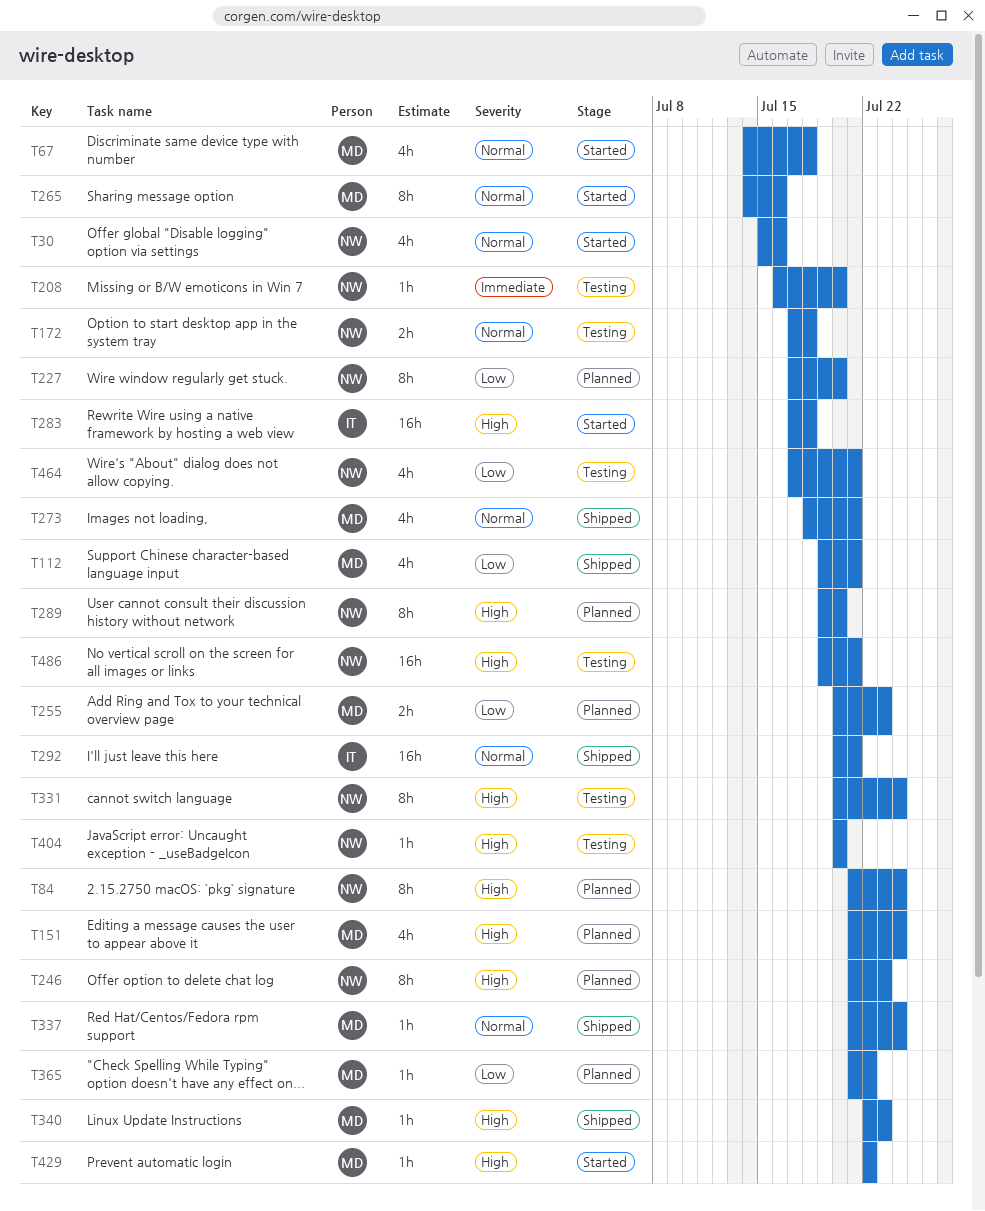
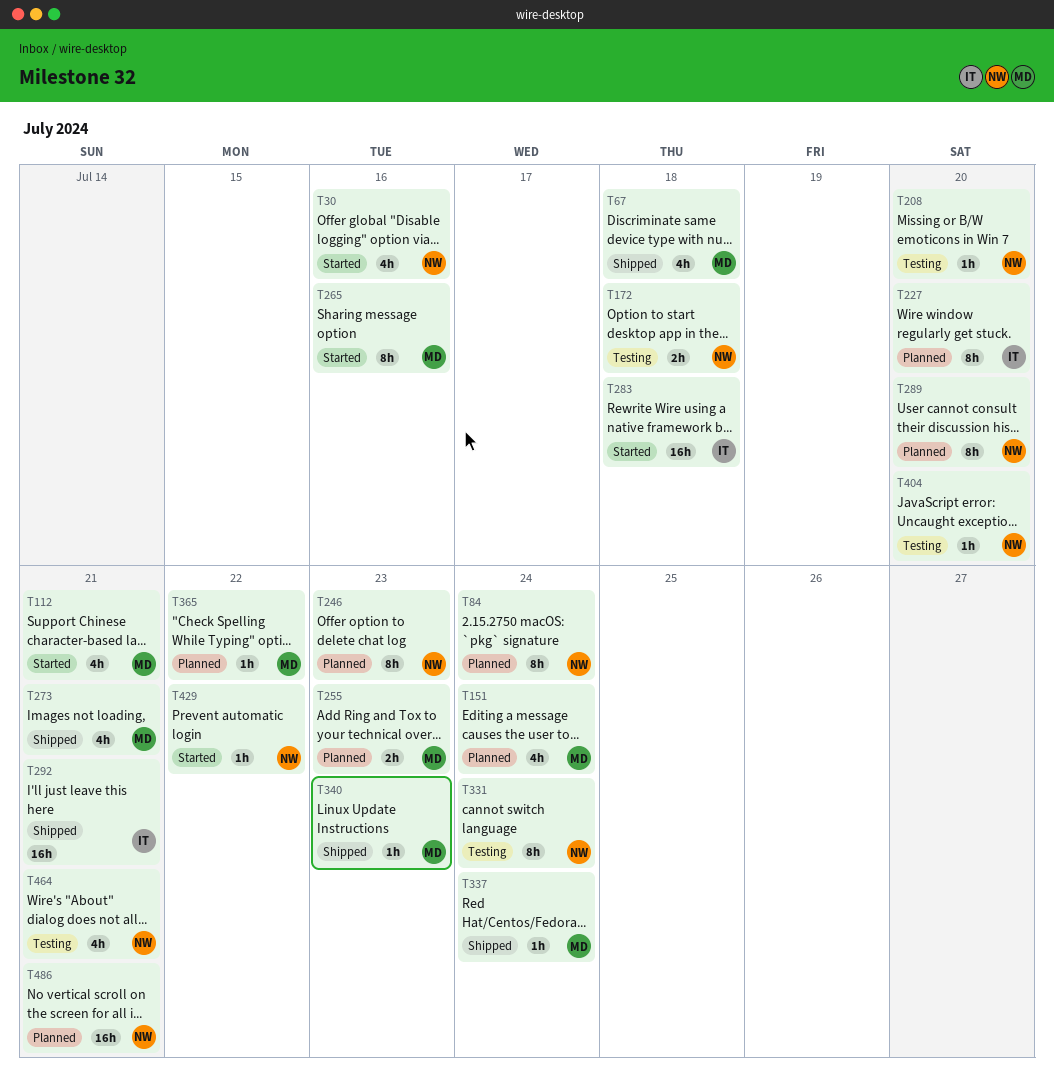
T67, status: Started -> Shipped
T112, status: Shipped -> Started
T227, owner: NW -> IT
T429, owner: MD -> NW
T486, status: Testing -> Planned

